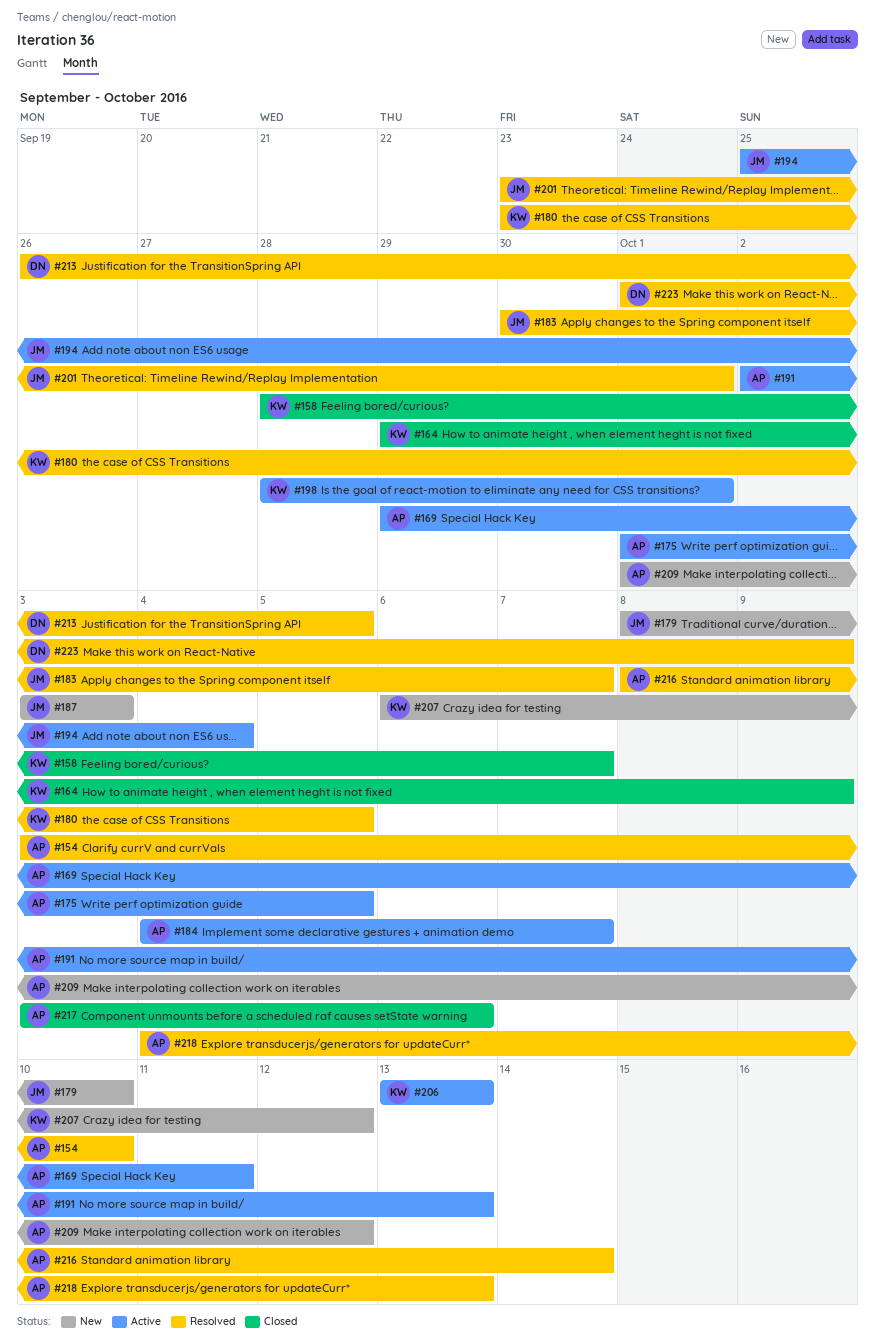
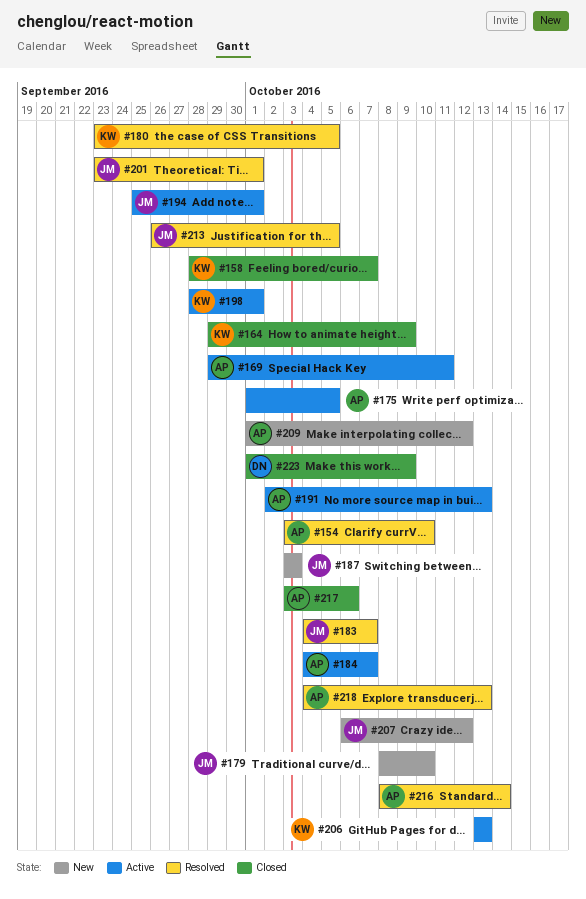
#183, start: Sep 30 -> Oct 4
#194, due: Oct 4 -> Oct 1
#207, owner: KW -> JM
#213, owner: DN -> JM
#223, status: Resolved -> Closed

